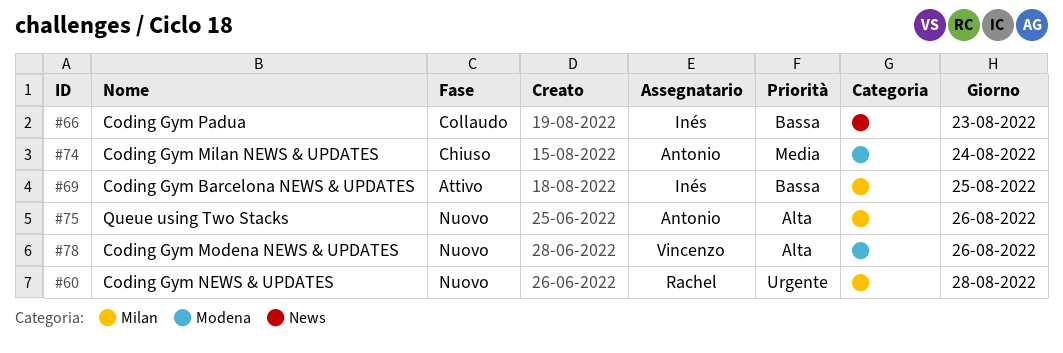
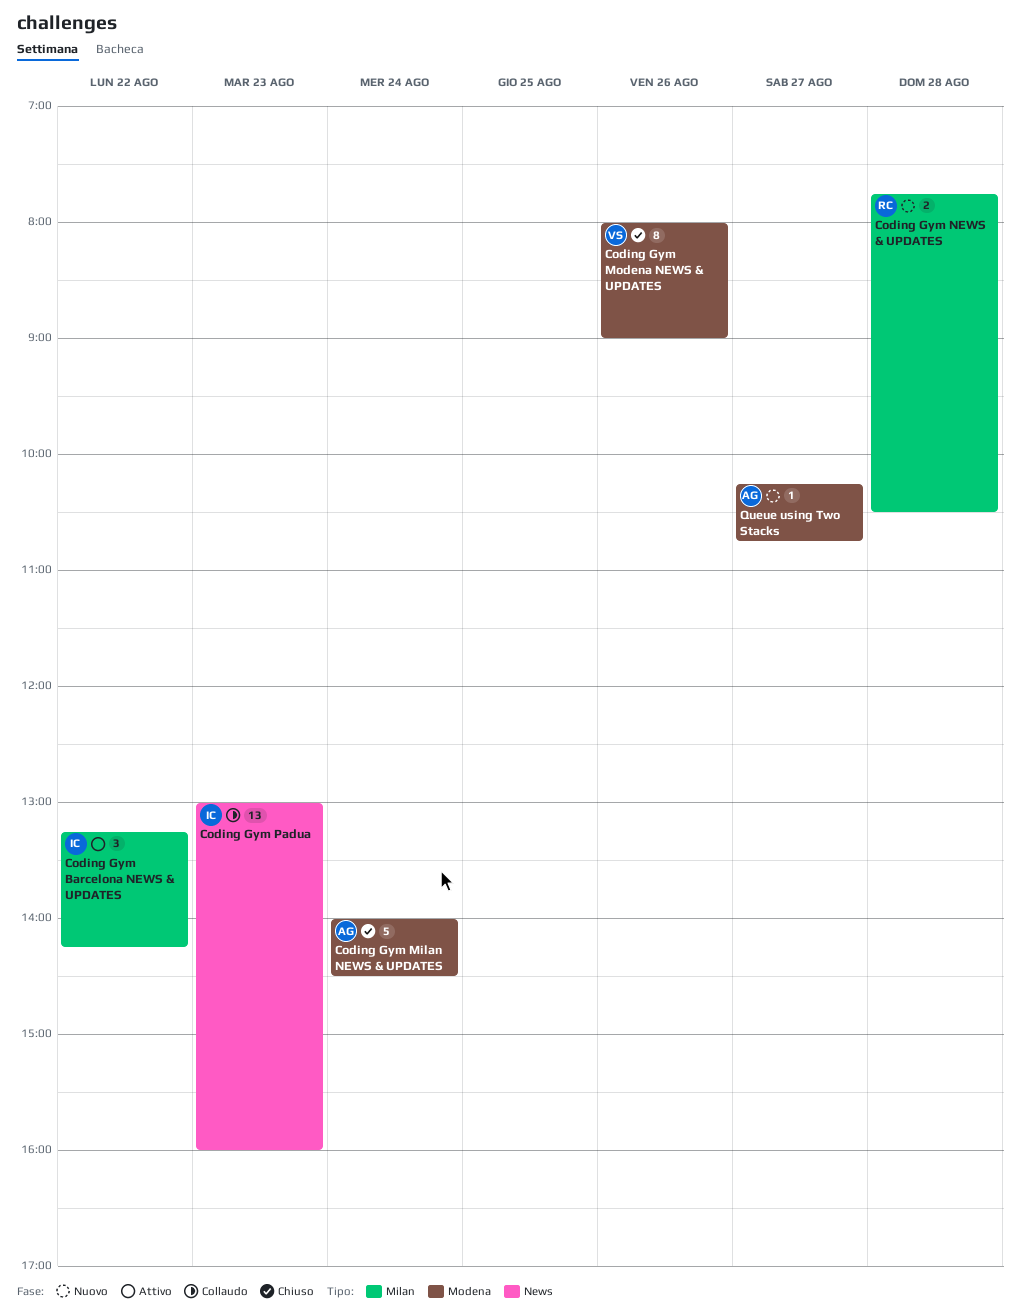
Coding Gym Barcelona NEWS & UPDATES, day: Aug 25 -> Aug 22
Coding Gym Modena NEWS & UPDATES, status: Nuovo -> Chiuso
Queue using Two Stacks, label: Milan -> Modena
Queue using Two Stacks, day: Aug 26 -> Aug 27

